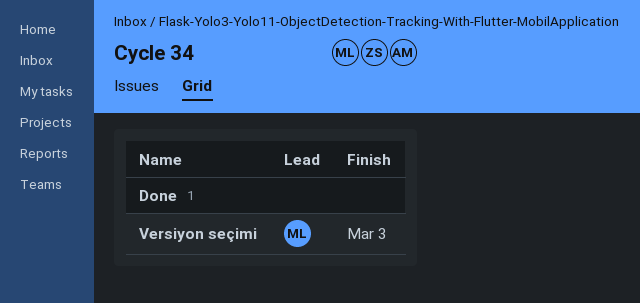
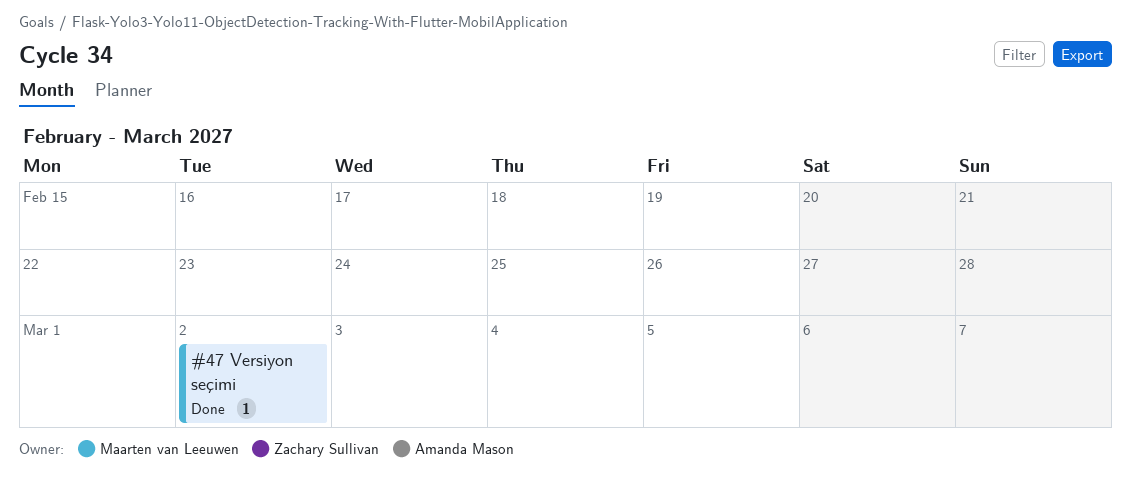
Versiyon seçimi, due: Mar 3 -> Mar 2

